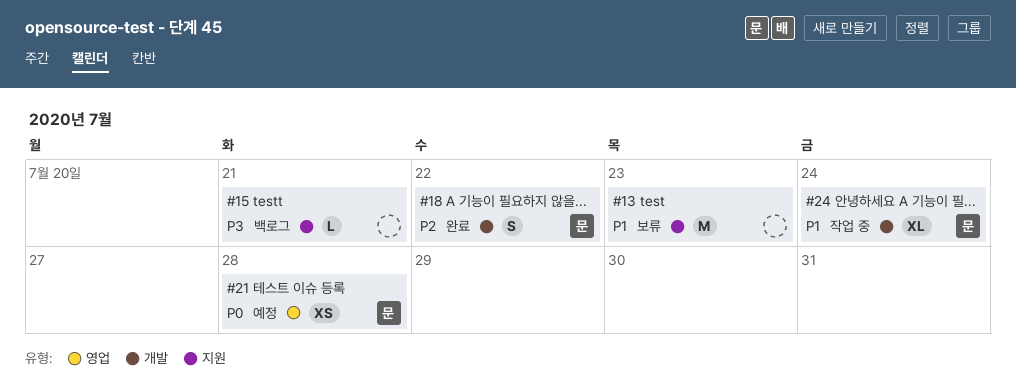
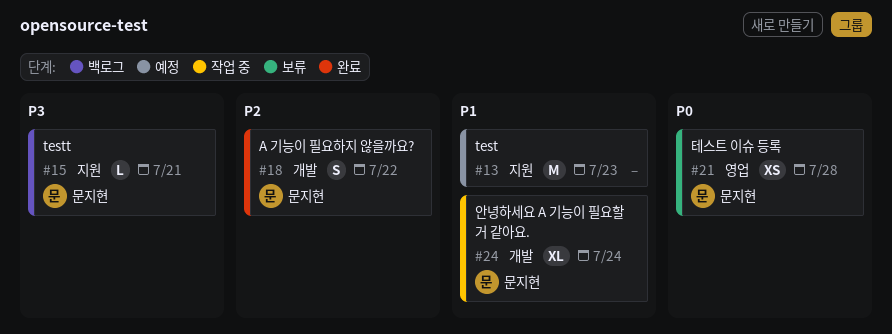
#13, status: 보류 -> 예정
#15, owner: none -> 문지현
#21, status: 예정 -> 보류

